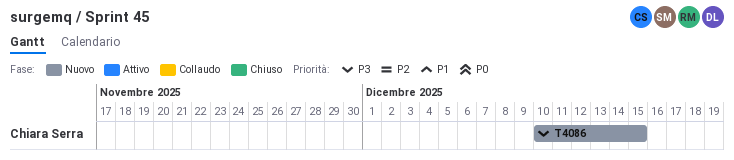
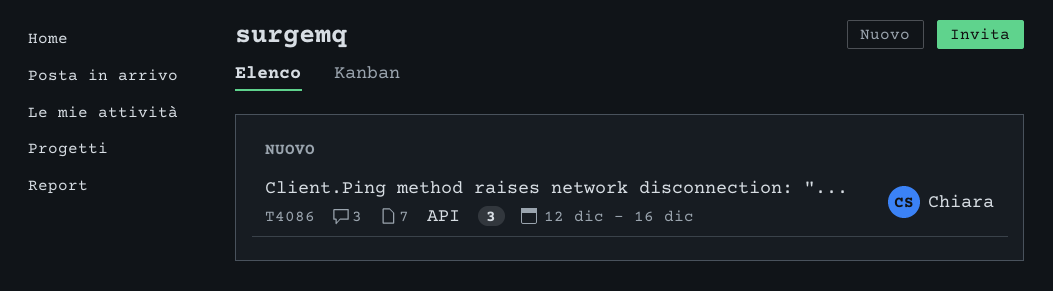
T4086, start: Dec 10 -> Dec 12
T4086, due: Dec 15 -> Dec 16

